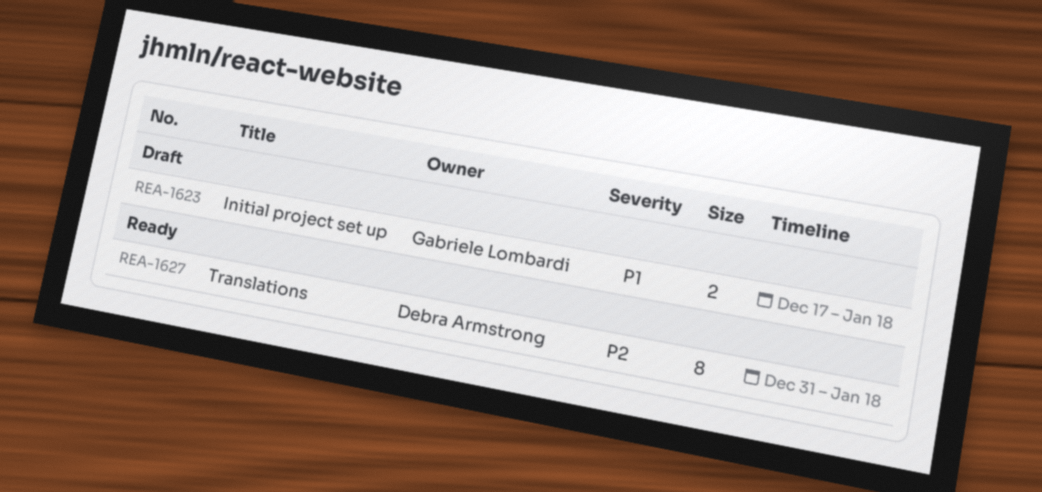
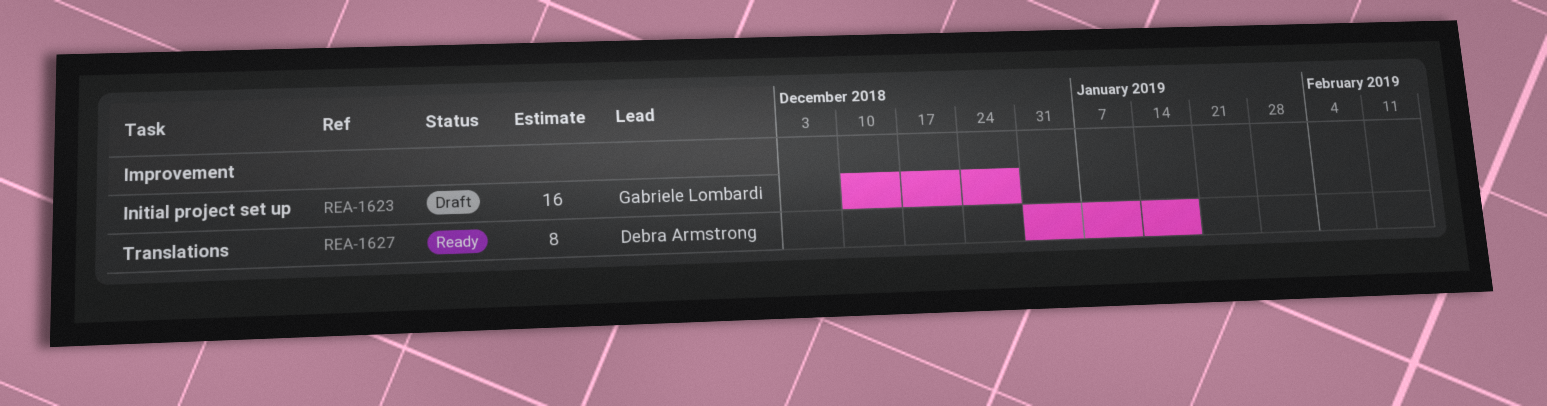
REA-1623, estimate: 2 -> 16
REA-1623, start: Dec 17 -> Dec 10
REA-1623, due: Jan 18 -> Dec 28

